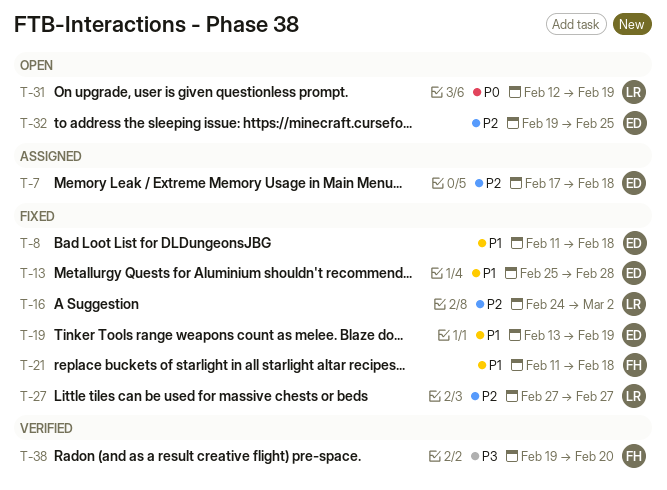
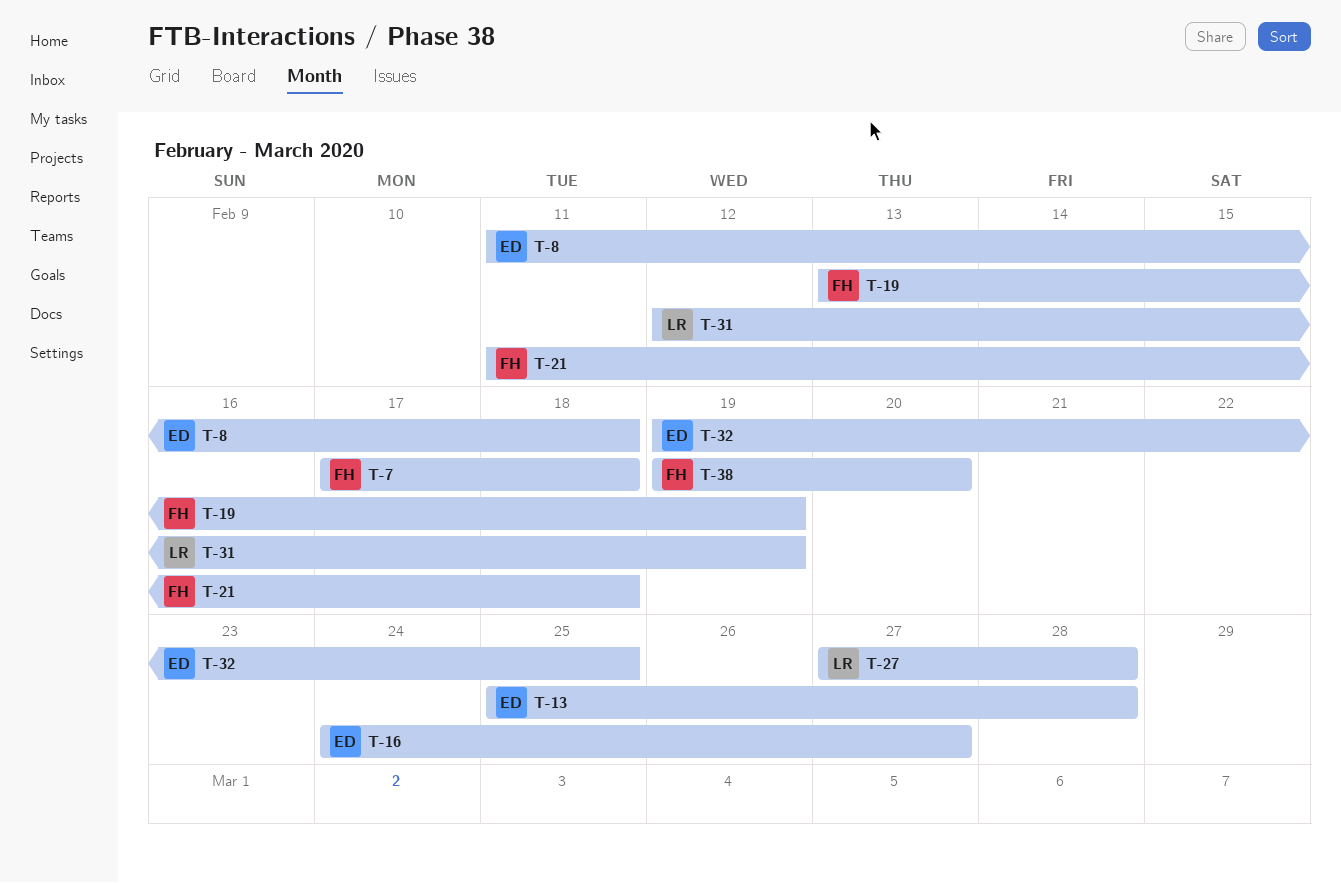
T-7, owner: ED -> FH
T-16, owner: LR -> ED
T-16, due: Mar 2 -> Feb 27
T-19, owner: ED -> FH
T-27, due: Feb 27 -> Feb 28

